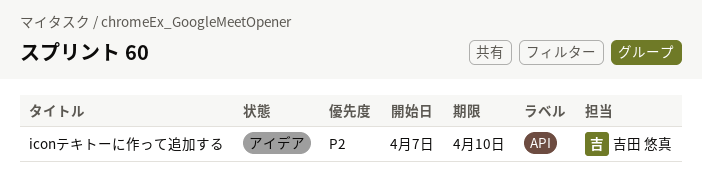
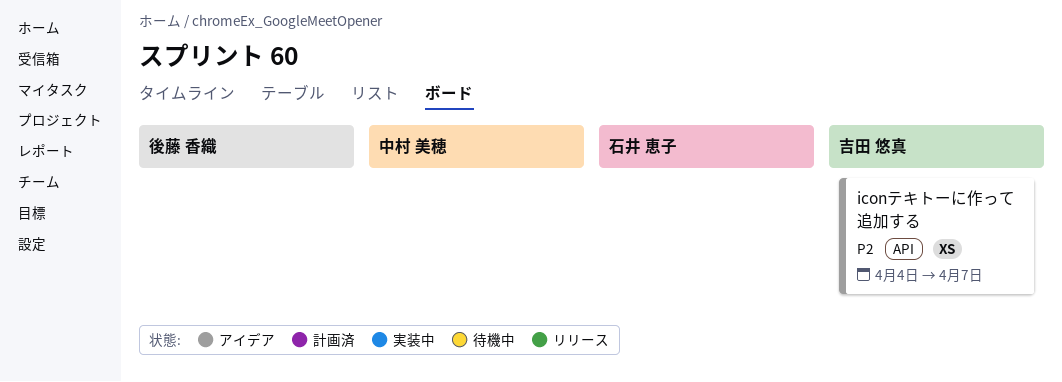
iconテキトーに作って追加する, start: Apr 7 -> Apr 4
iconテキトーに作って追加する, due: Apr 10 -> Apr 7

